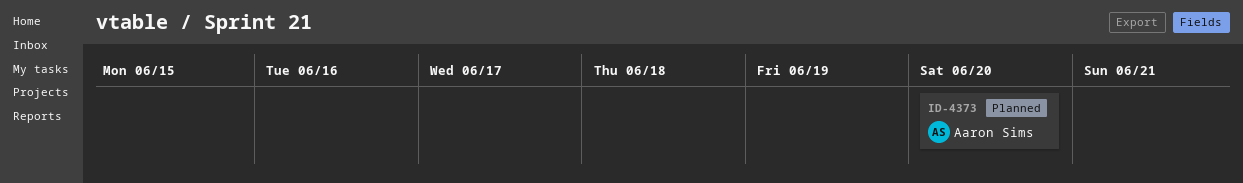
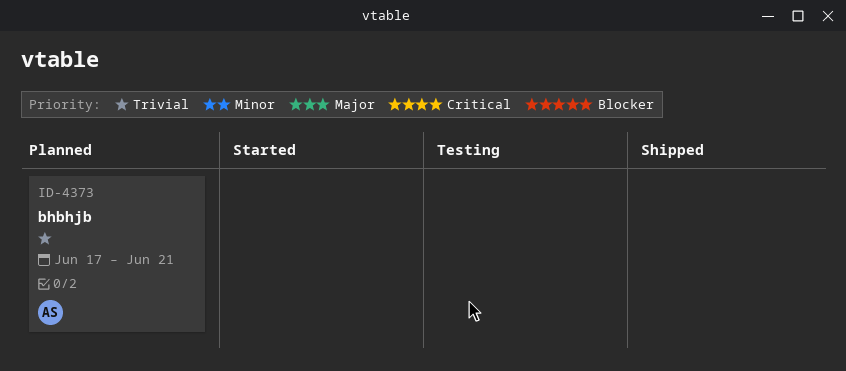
ID-4373, due: Jun 20 -> Jun 21

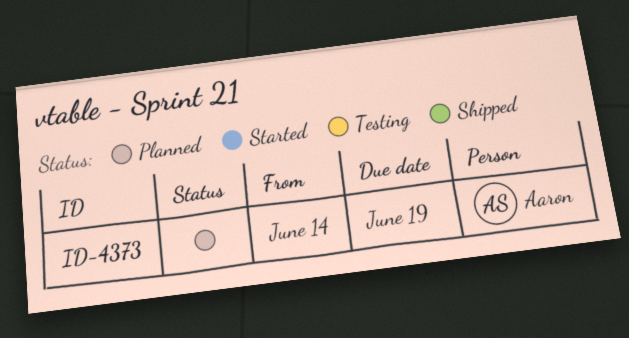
ID-4373, start: Jun 17 -> Jun 14
ID-4373, due: Jun 21 -> Jun 19

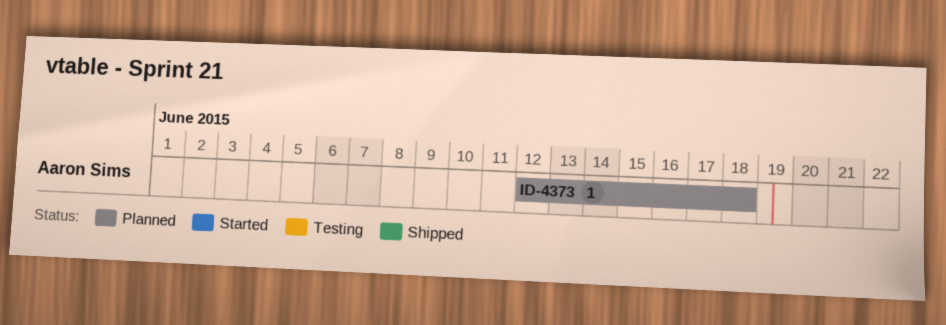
ID-4373, start: Jun 14 -> Jun 12
ID-4373, due: Jun 19 -> Jun 18

